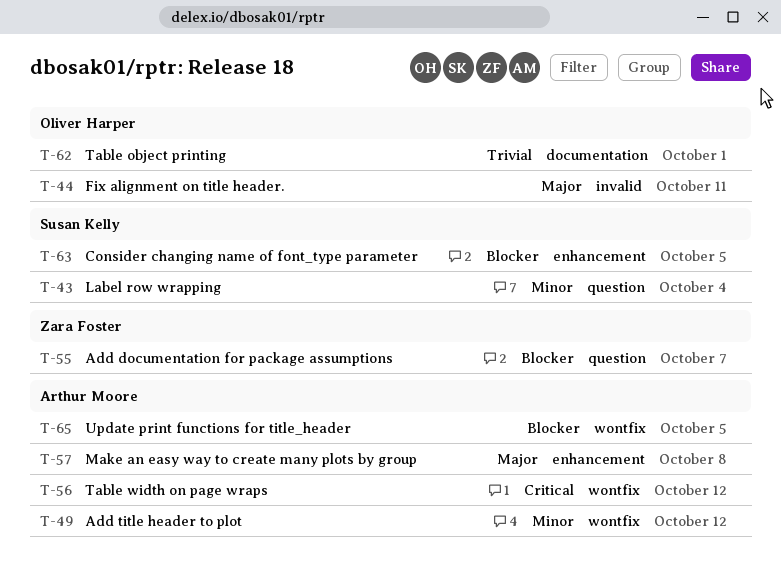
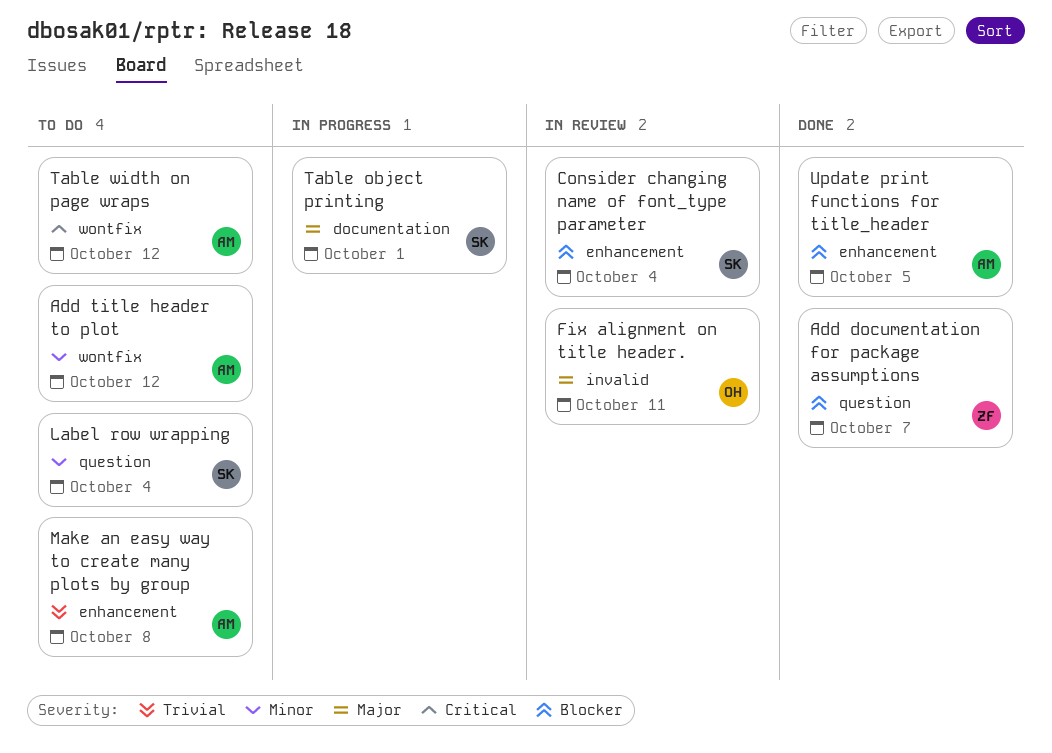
Consider changing name of font_type parameter, due: Oct 5 -> Oct 4
Make an easy way to create many plots by group, priority: Major -> Trivial
Table object printing, owner: Oliver Harper -> Susan Kelly
Table object printing, priority: Trivial -> Major
Update print functions for title_header, label: wontfix -> enhancement

